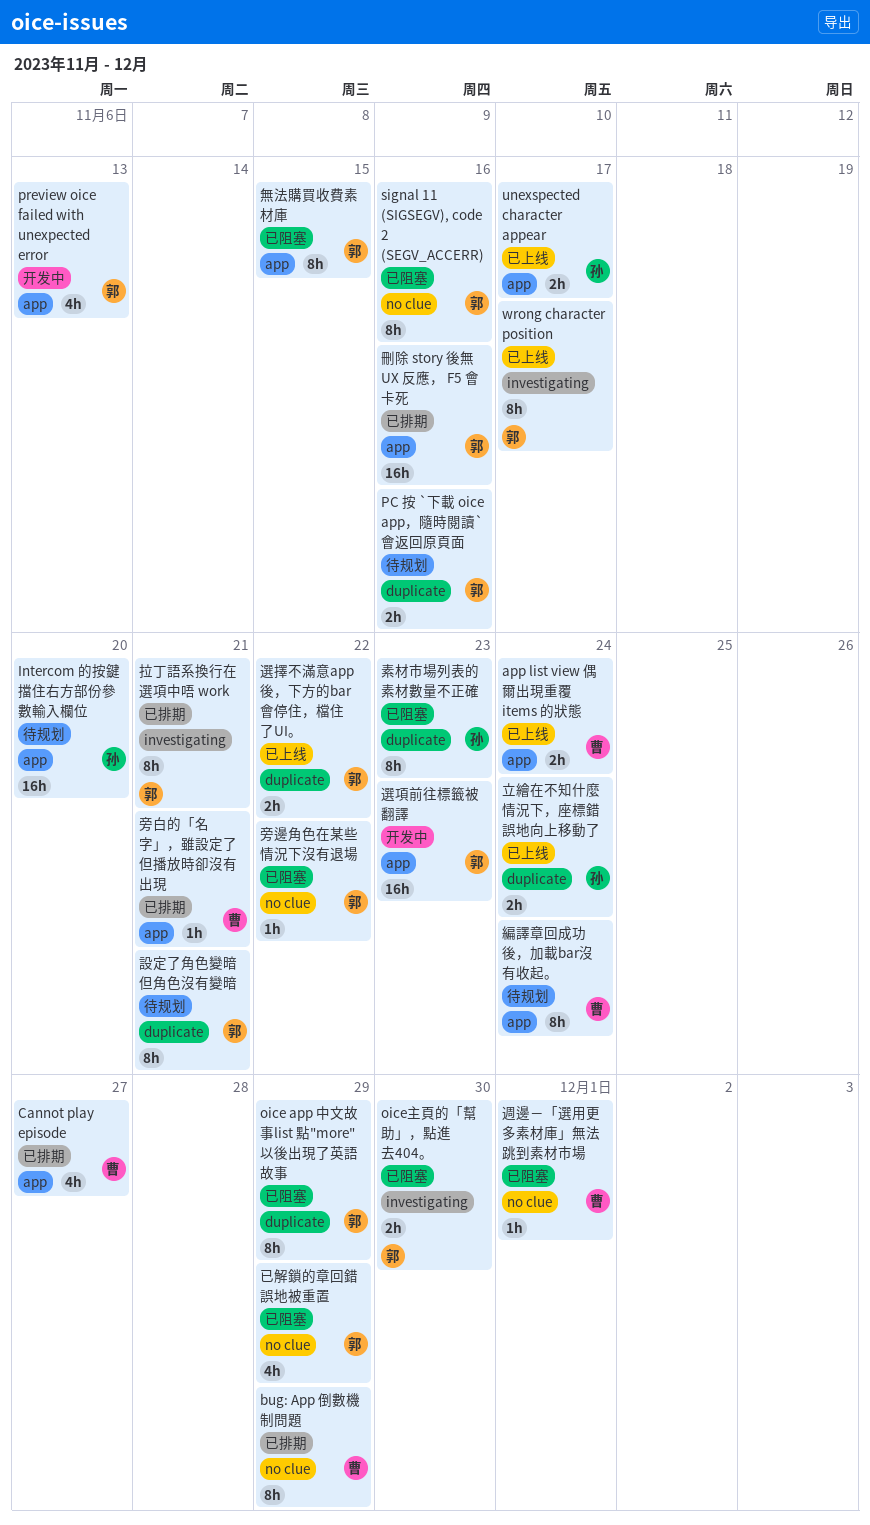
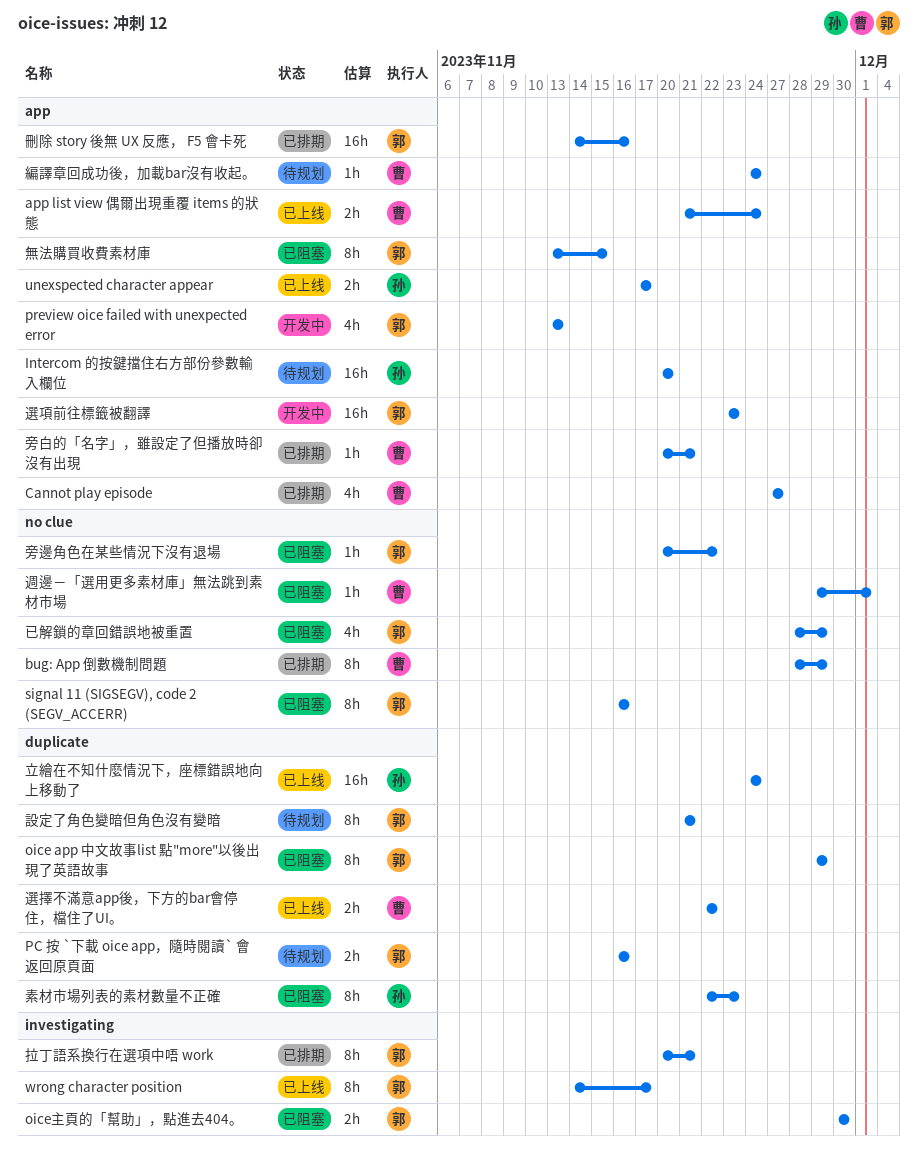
立繪在不知什麼情況下，座標錯誤地向上移動了, estimate: 2h -> 16h
編譯章回成功後，加載bar沒有收起。, estimate: 8h -> 1h
選擇不滿意app後，下方的bar會停住，檔住了UI。, owner: 郭 -> 曹

